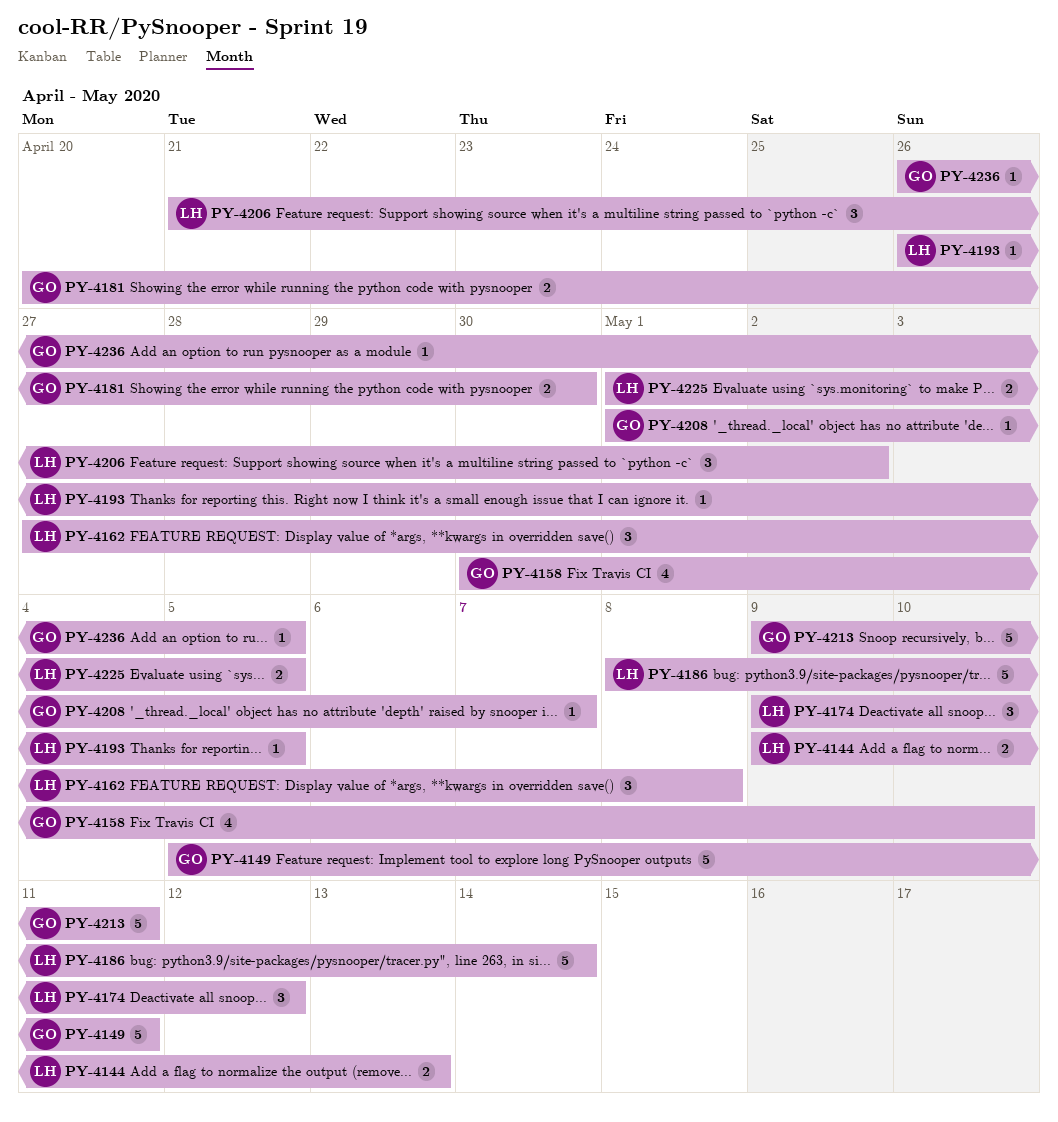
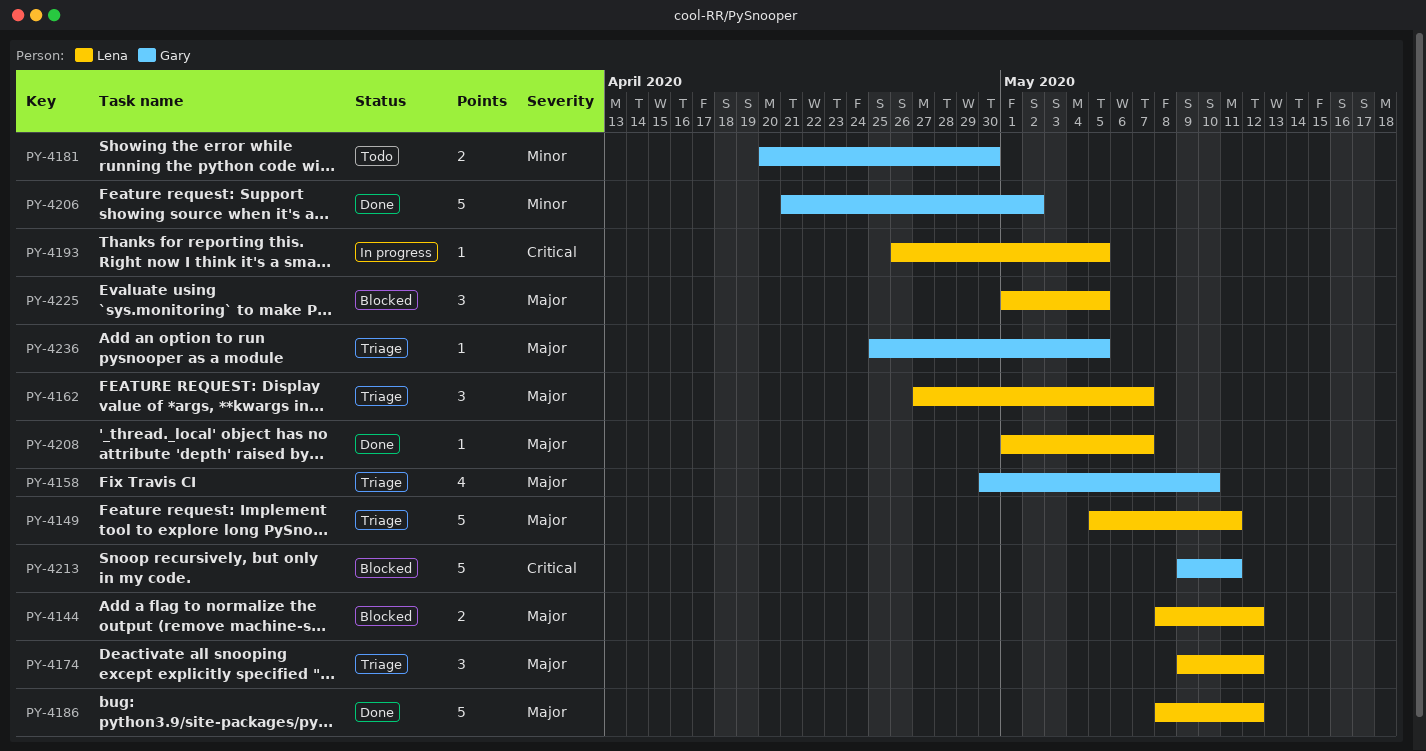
PY-4144, start: May 9 -> May 8
PY-4144, due: May 13 -> May 12
PY-4149, owner: Gary -> Lena
PY-4162, due: May 8 -> May 7
PY-4186, due: May 14 -> May 12
PY-4206, owner: Lena -> Gary
PY-4206, estimate: 3 -> 5
PY-4208, owner: Gary -> Lena
PY-4225, estimate: 2 -> 3
PY-4236, start: Apr 26 -> Apr 25

